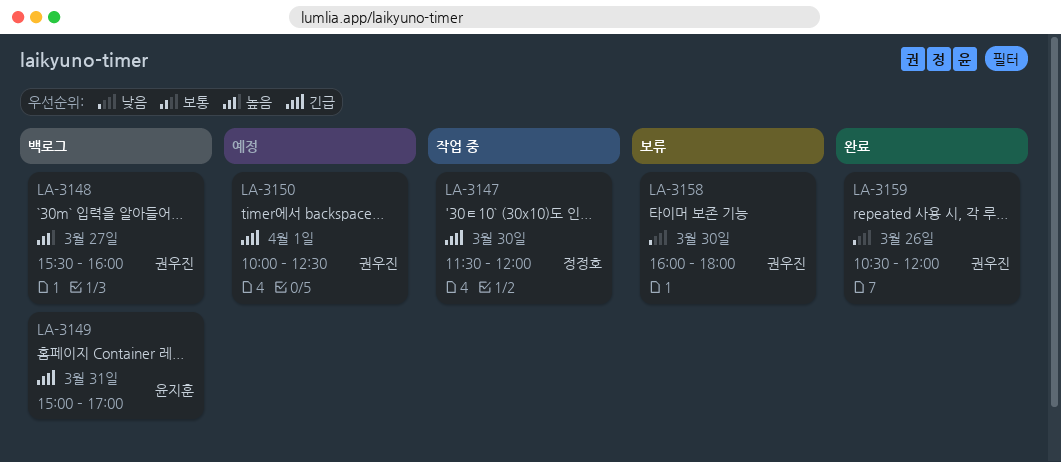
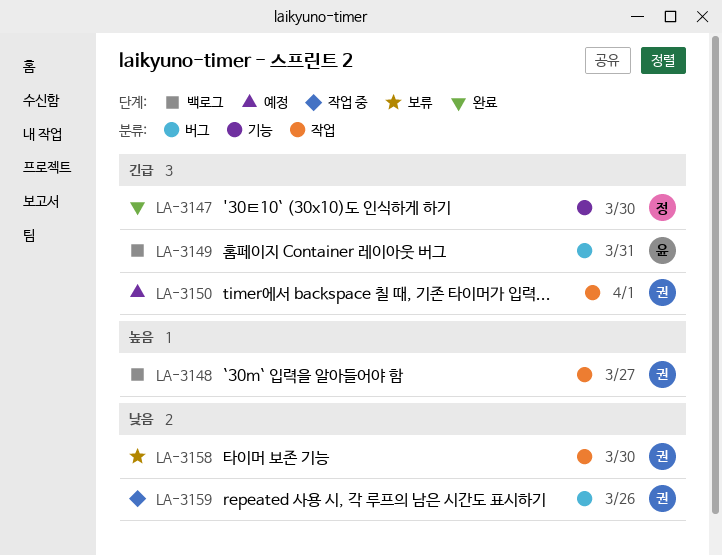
LA-3147, status: 작업 중 -> 완료
LA-3159, status: 완료 -> 작업 중

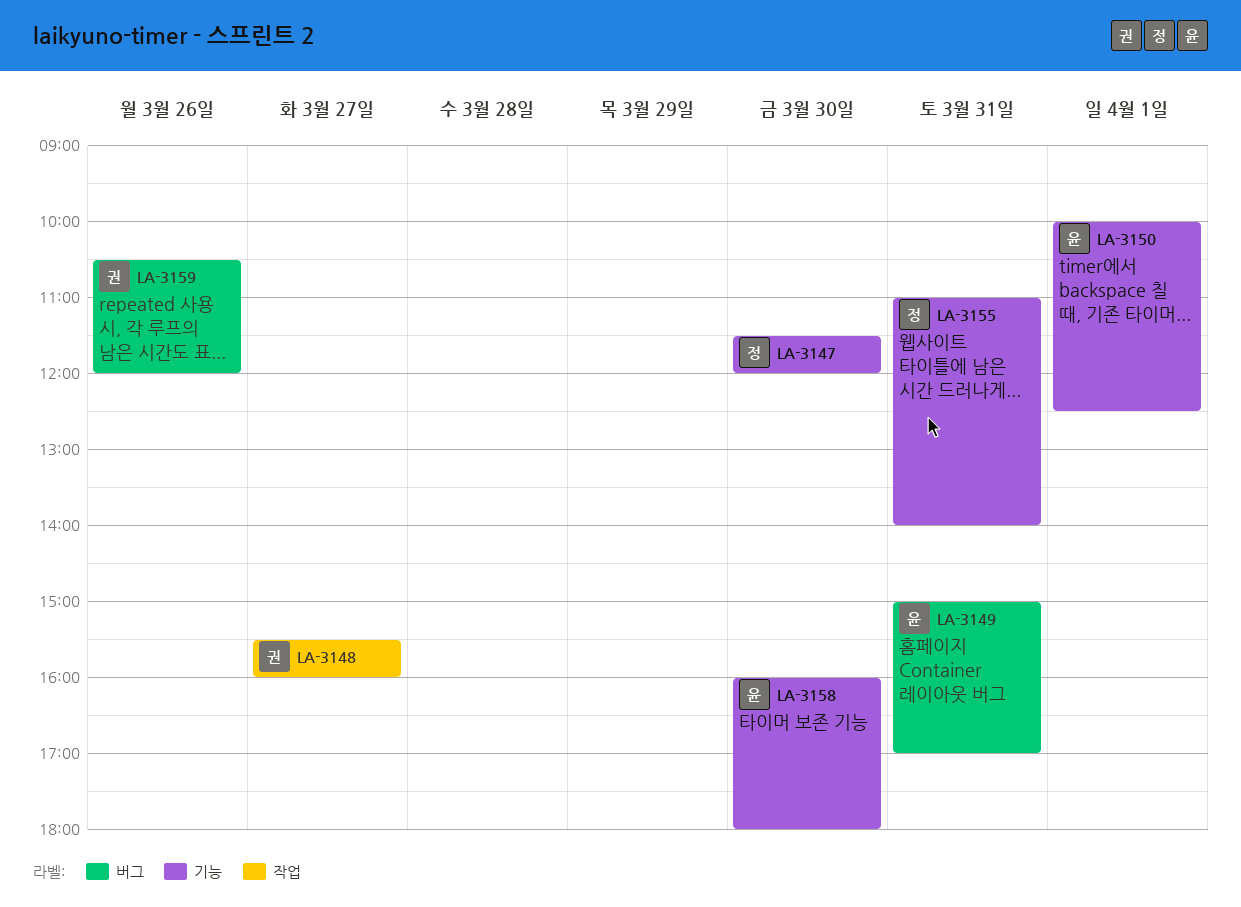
LA-3150, owner: 권 -> 윤
LA-3150, label: 작업 -> 기능
LA-3155: none -> present
LA-3158, owner: 권 -> 윤
LA-3158, label: 작업 -> 기능

